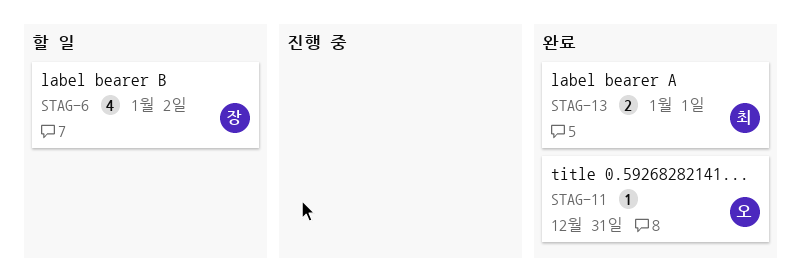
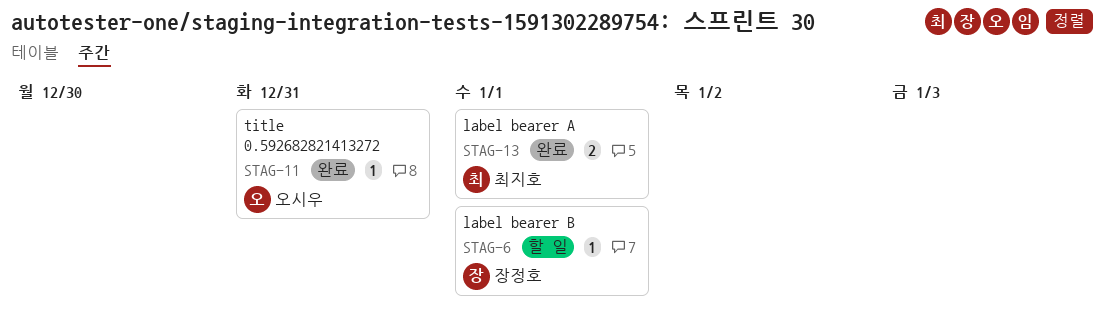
STAG-6, estimate: 4 -> 1
STAG-6, due: Jan 2 -> Jan 1

